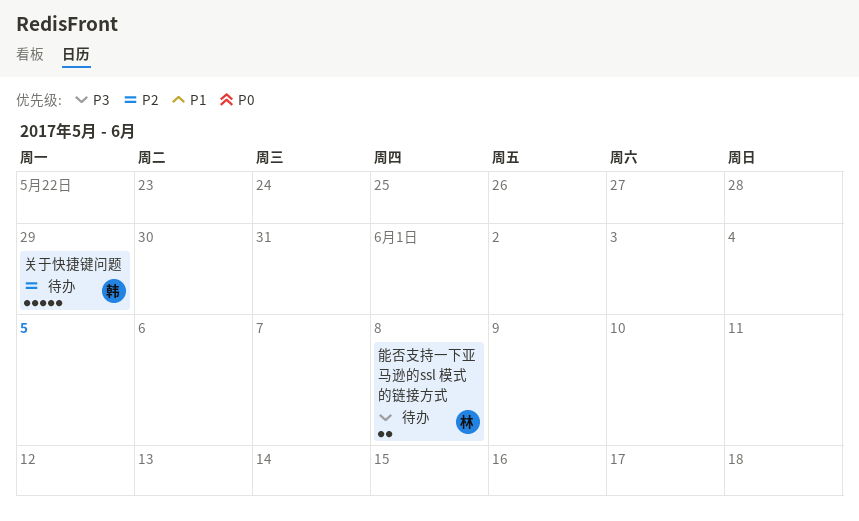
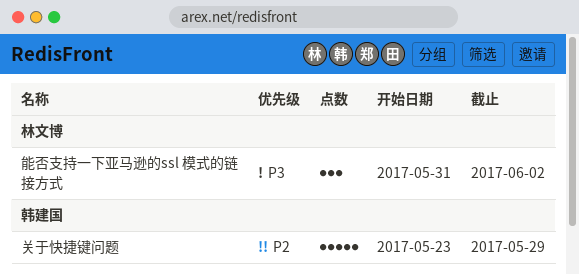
能否支持一下亚马逊的ssl 模式的链接方式, estimate: 2 -> 3
能否支持一下亚马逊的ssl 模式的链接方式, due: Jun 8 -> Jun 2

